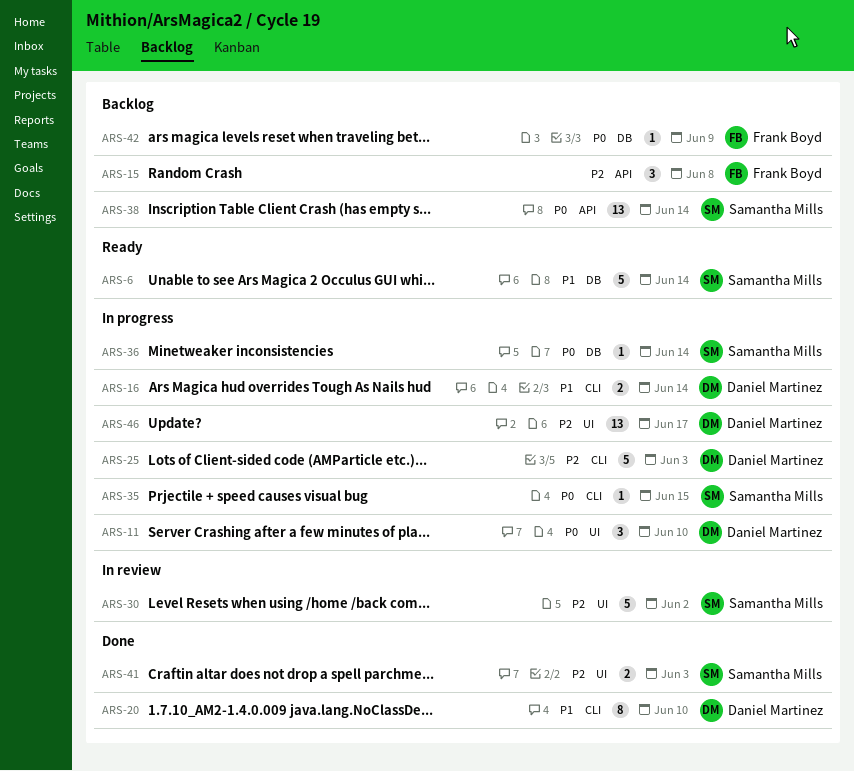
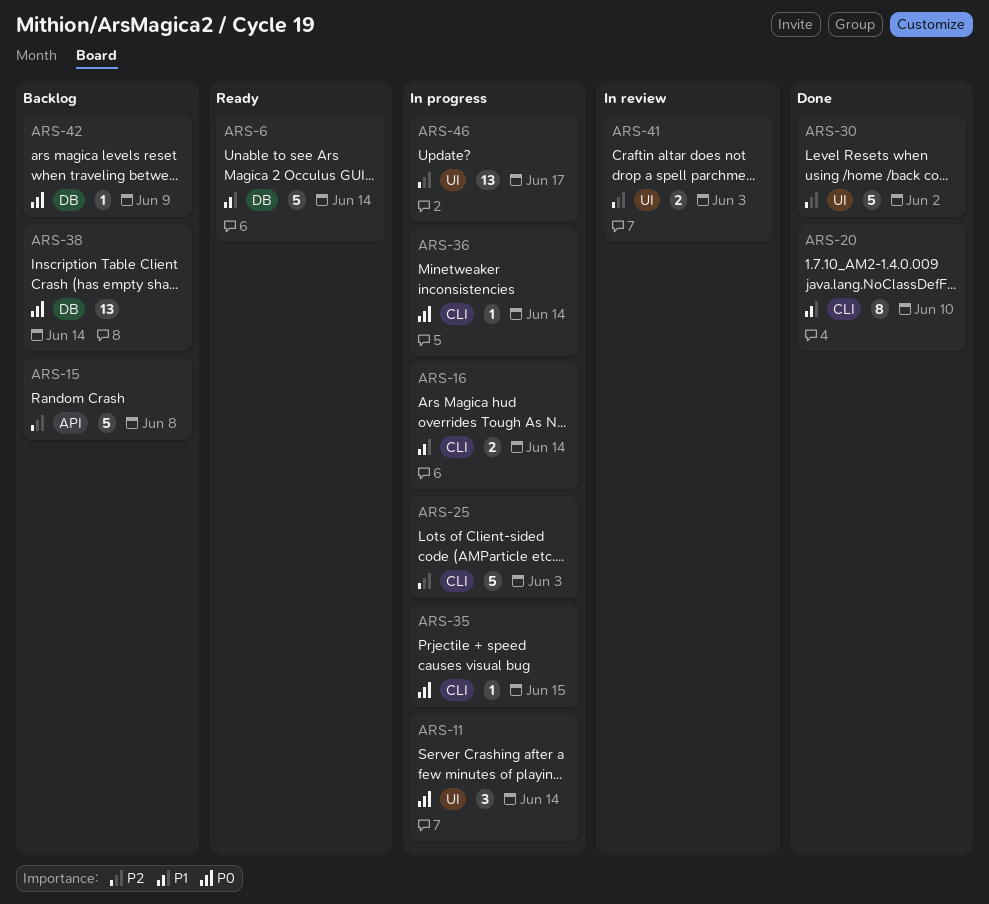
ARS-11, due: Jun 10 -> Jun 14
ARS-15, estimate: 3 -> 5
ARS-30, status: In review -> Done
ARS-36, label: DB -> CLI
ARS-38, label: API -> DB
ARS-41, status: Done -> In review

